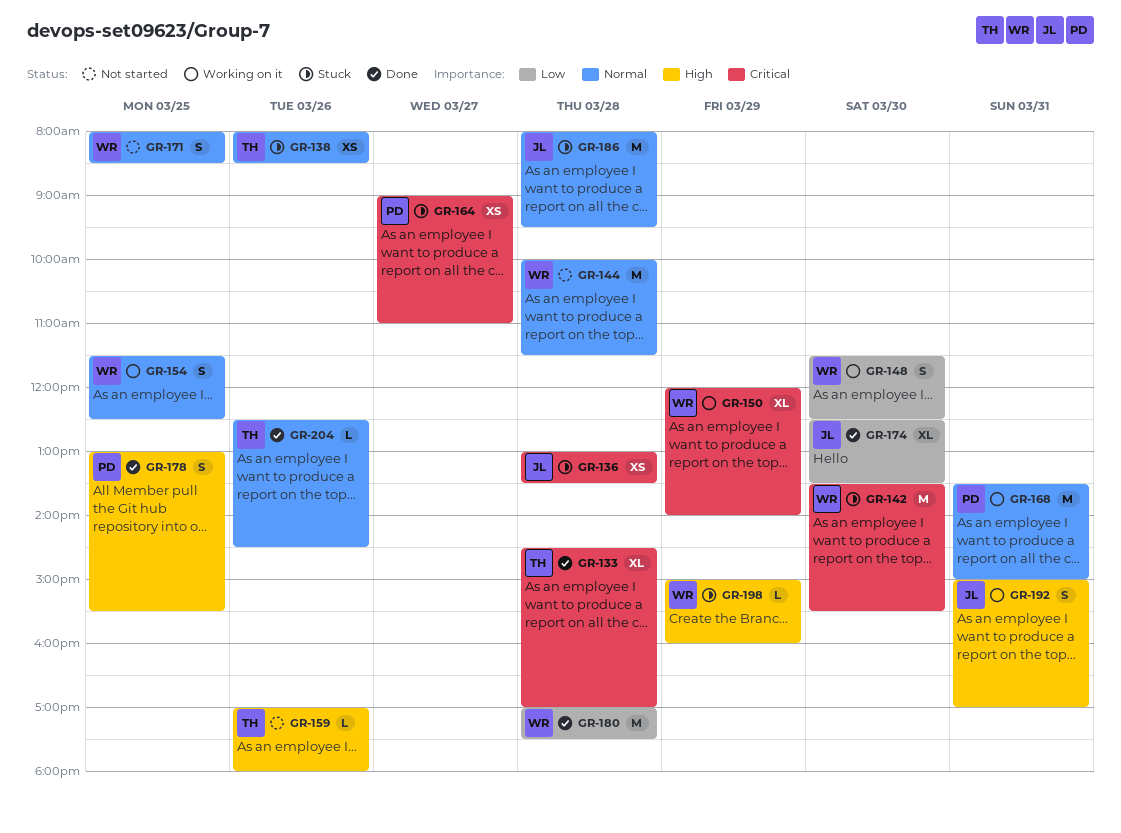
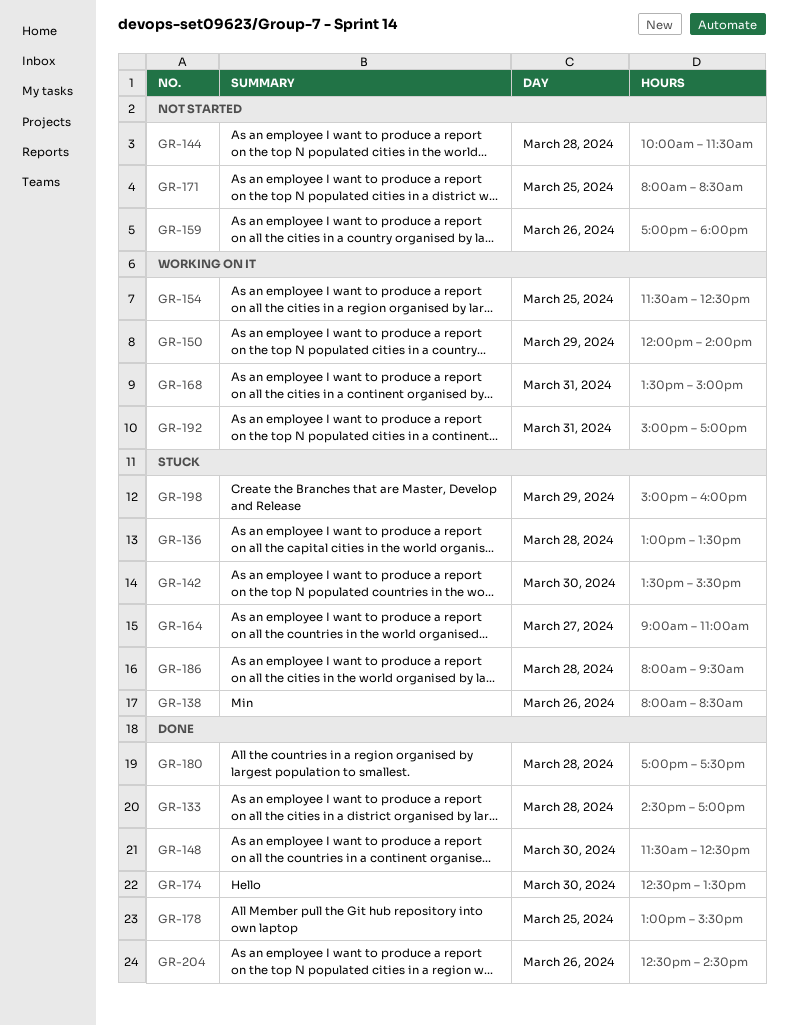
GR-148, status: Working on it -> Done

